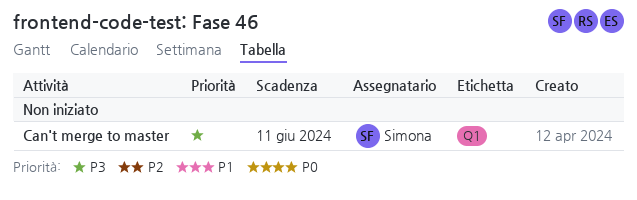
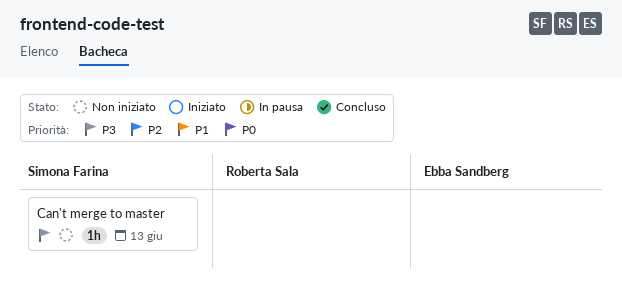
Can't merge to master, due: Jun 11 -> Jun 13

